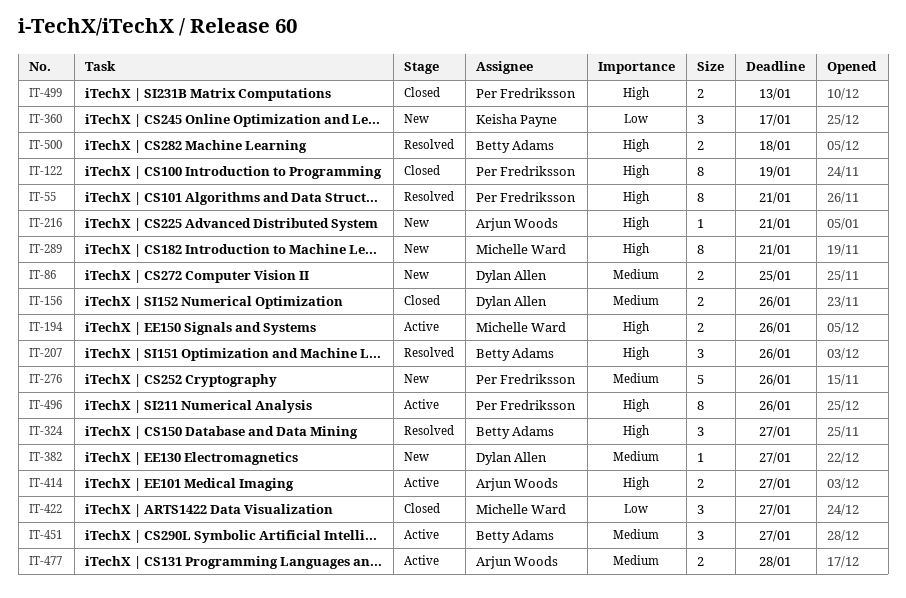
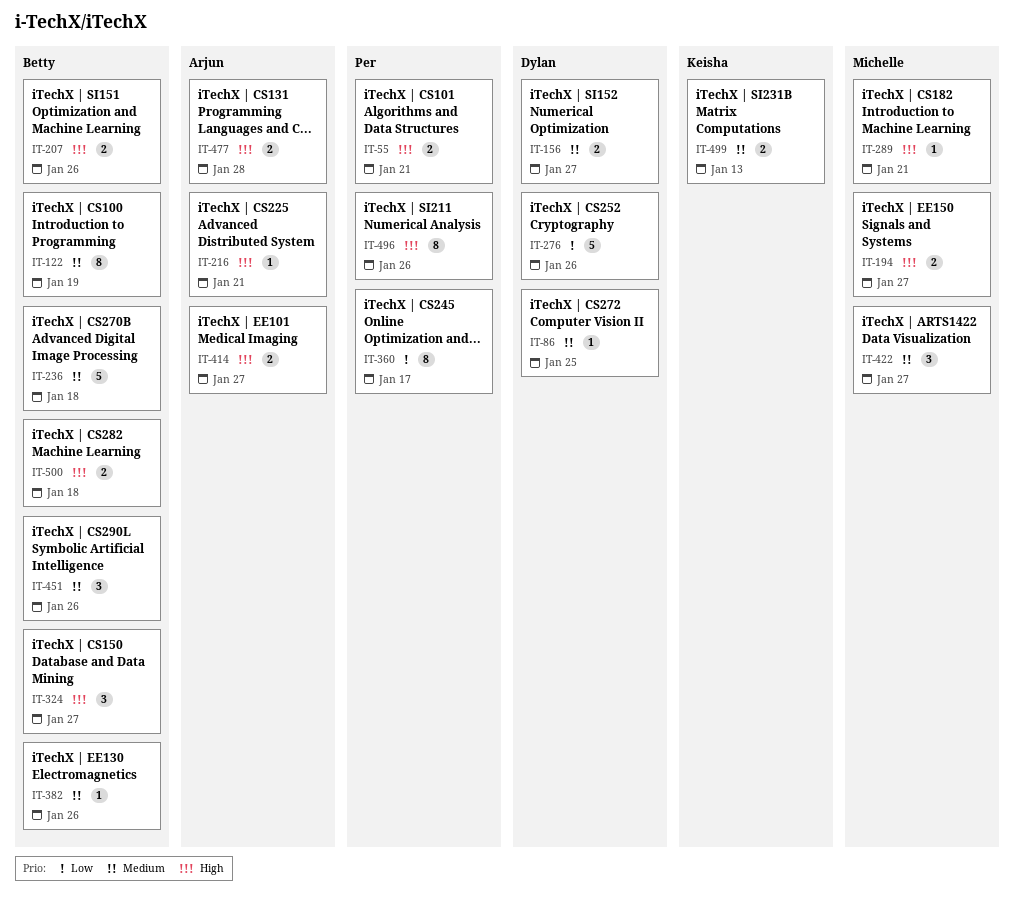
IT-55, estimate: 8 -> 2
IT-86, estimate: 2 -> 1
IT-122, owner: Per Fredriksson -> Betty Adams
IT-122, priority: High -> Medium
IT-156, due: Jan 26 -> Jan 27
IT-194, due: Jan 26 -> Jan 27
IT-207, estimate: 3 -> 2
IT-236: none -> present
IT-276, owner: Per Fredriksson -> Dylan Allen
IT-276, priority: Medium -> Low
IT-289, estimate: 8 -> 1
IT-360, owner: Keisha Payne -> Per Fredriksson
IT-360, estimate: 3 -> 8
IT-382, owner: Dylan Allen -> Betty Adams
IT-382, due: Jan 27 -> Jan 26
IT-422, priority: Low -> Medium
IT-451, due: Jan 27 -> Jan 26
IT-477, priority: Medium -> High
IT-499, owner: Per Fredriksson -> Keisha Payne
IT-499, priority: High -> Medium

